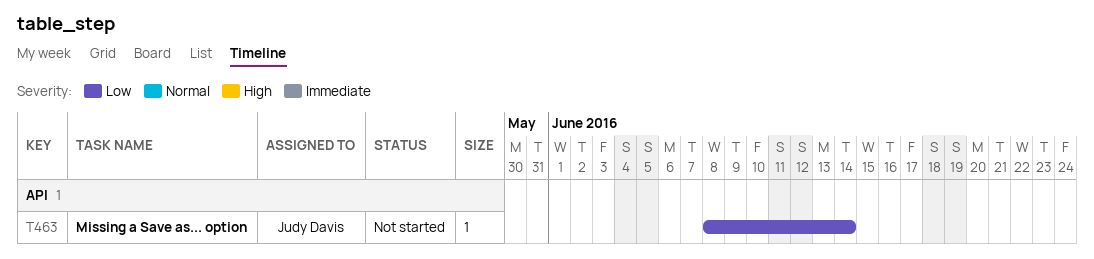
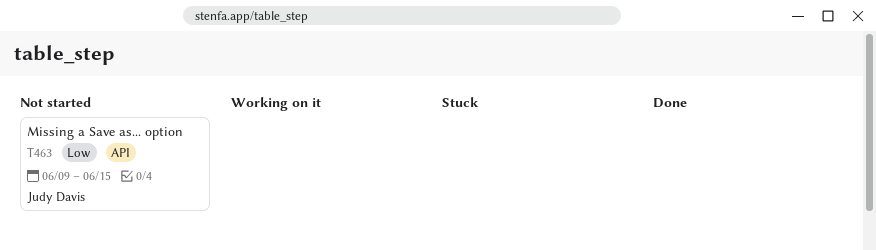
T463, start: Jun 8 -> Jun 9
T463, due: Jun 14 -> Jun 15

